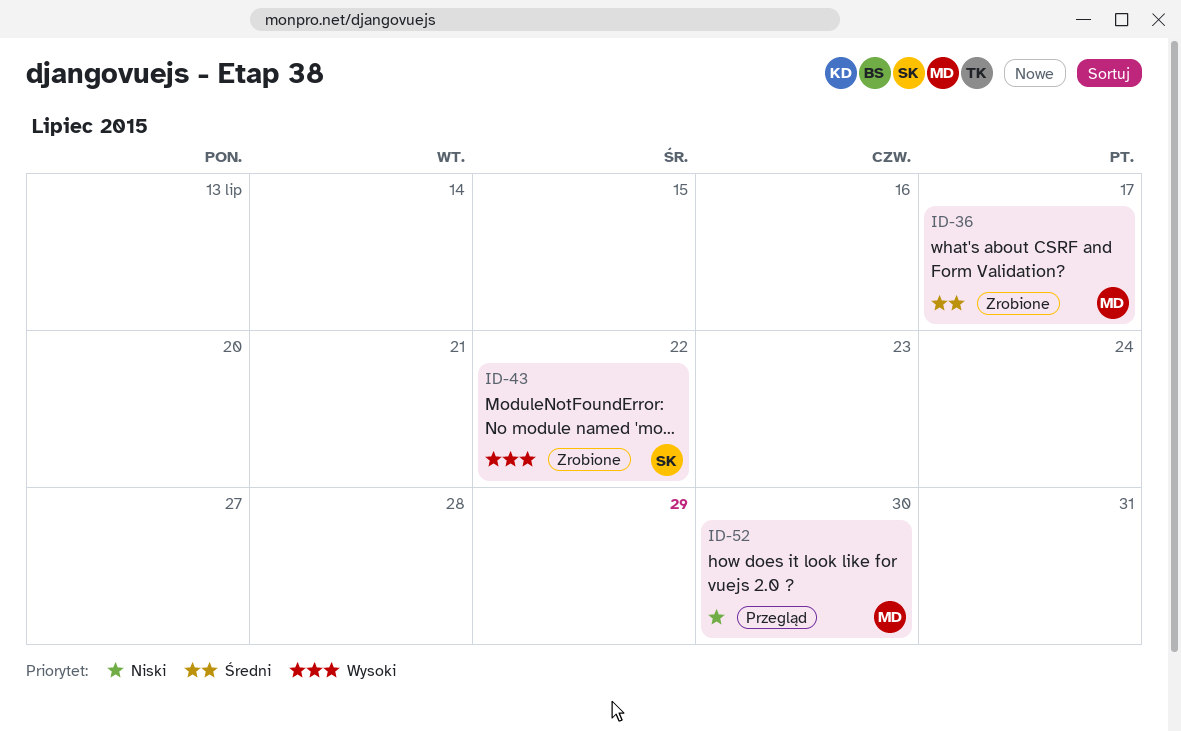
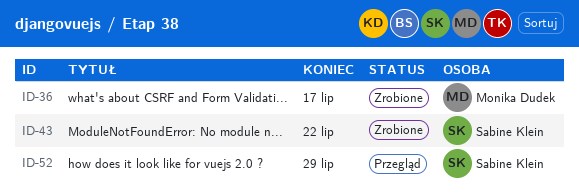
ID-52, owner: Monika Dudek -> Sabine Klein
ID-52, due: Jul 30 -> Jul 29

